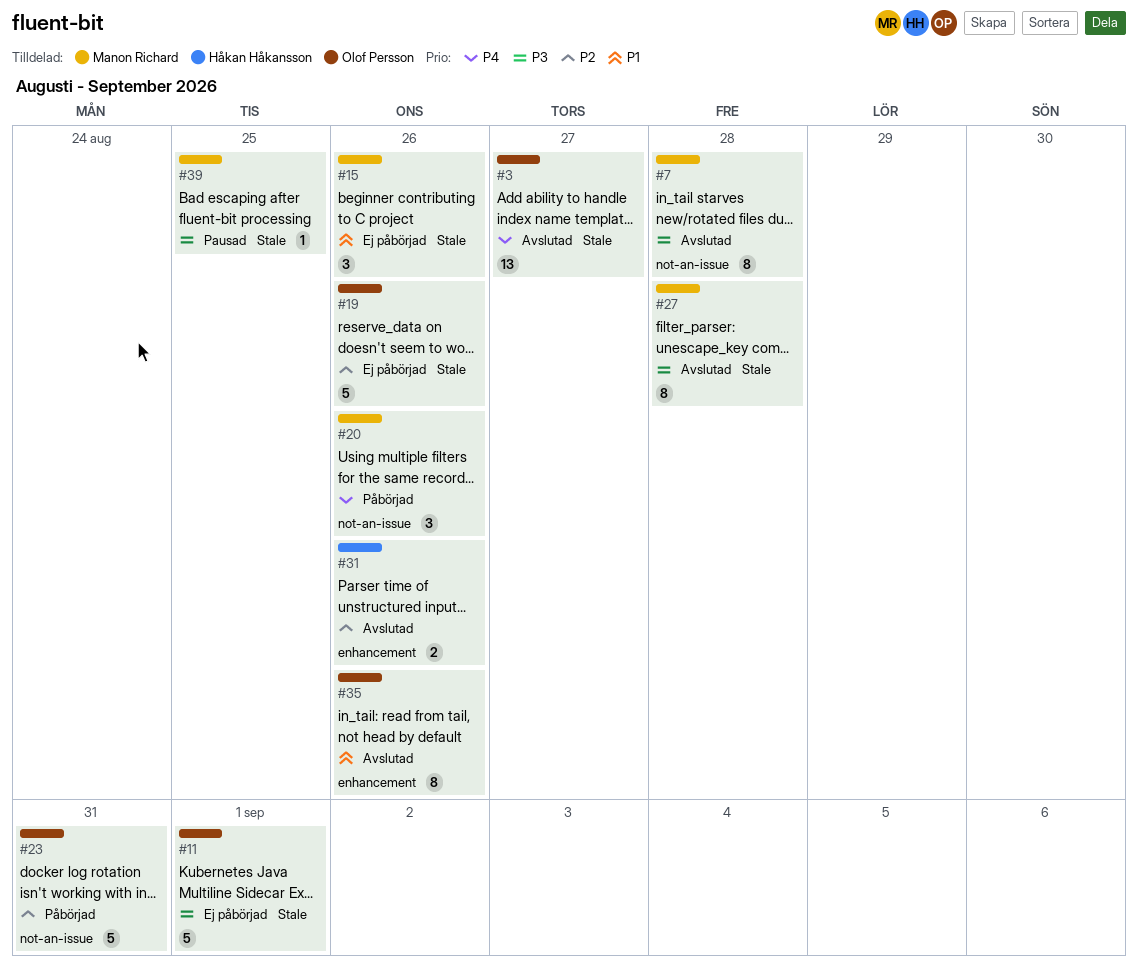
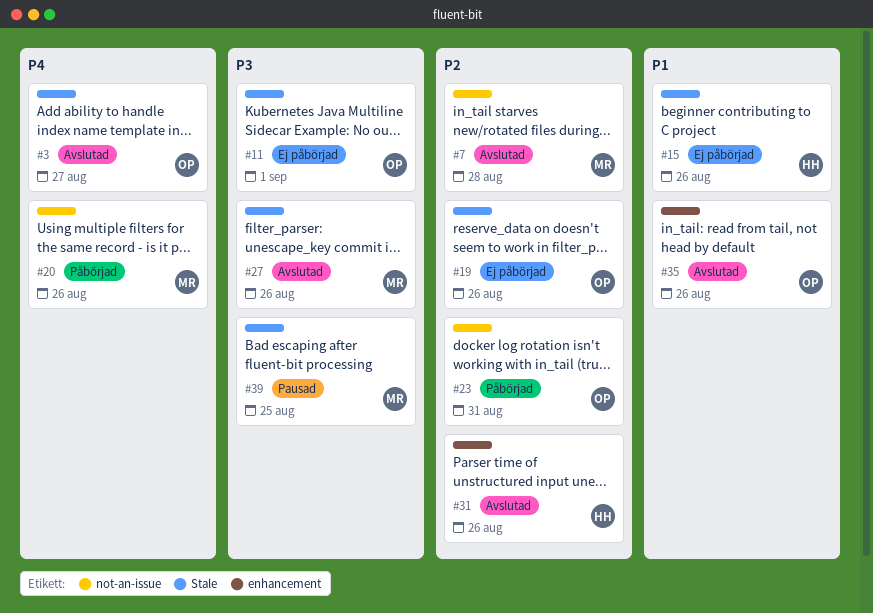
#7, priority: P3 -> P2
#15, owner: Manon Richard -> Håkan Håkansson
#27, due: Aug 28 -> Aug 26

